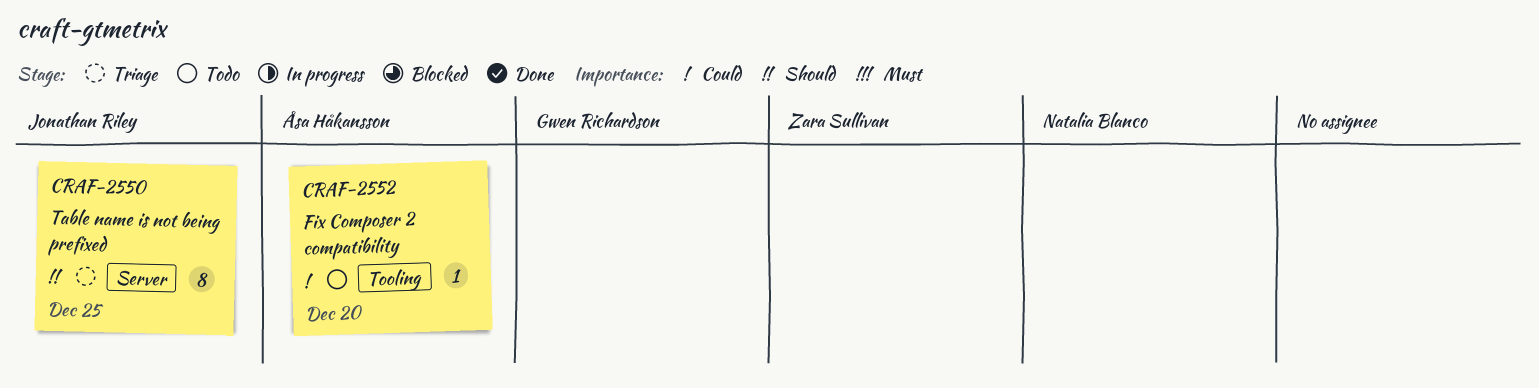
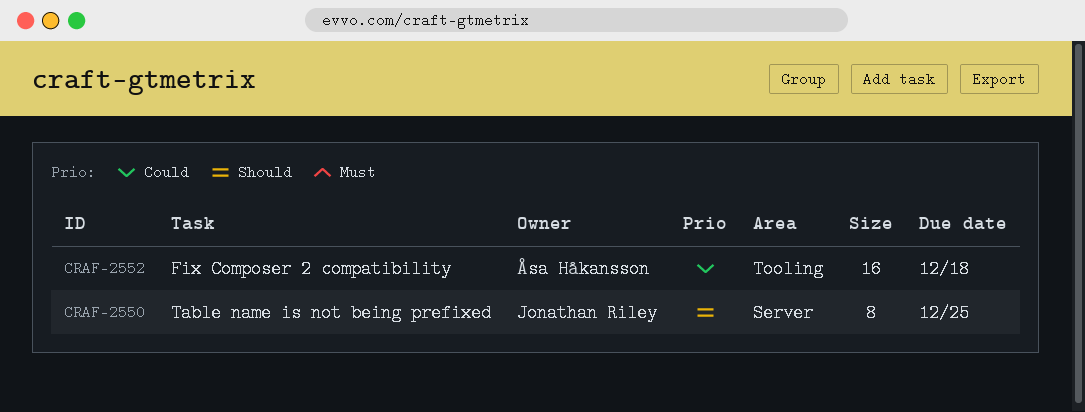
CRAF-2552, estimate: 1 -> 16
CRAF-2552, due: Dec 20 -> Dec 18

